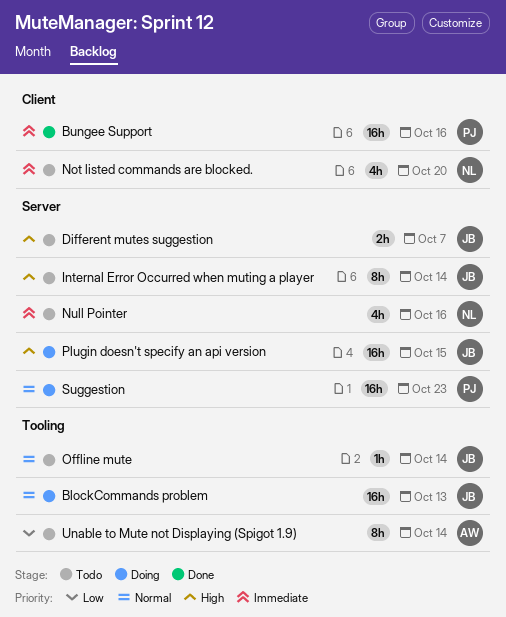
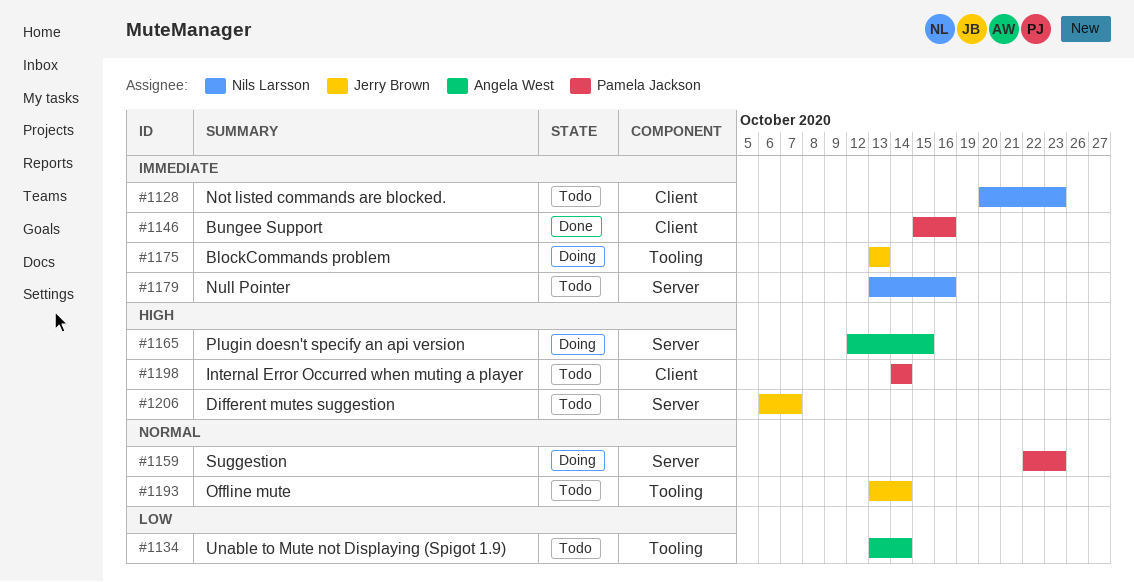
BlockCommands problem, priority: Normal -> Immediate
Internal Error Occurred when muting a player, owner: Jerry Brown -> Pamela Jackson
Internal Error Occurred when muting a player, label: Server -> Client
Not listed commands are blocked., due: Oct 20 -> Oct 23
Plugin doesn't specify an api version, owner: Jerry Brown -> Angela West

